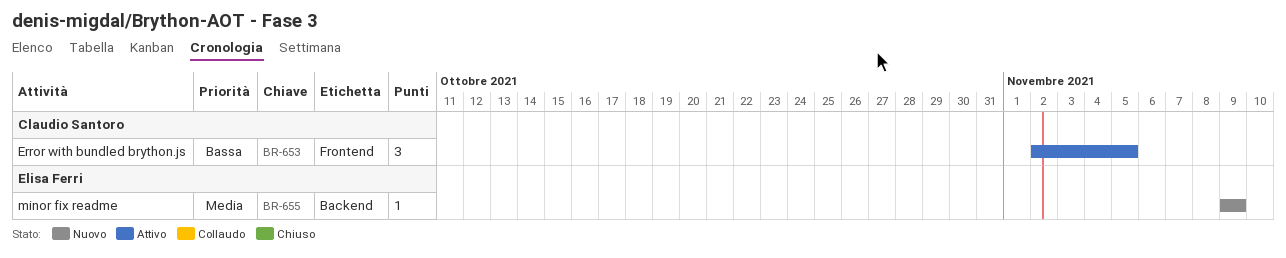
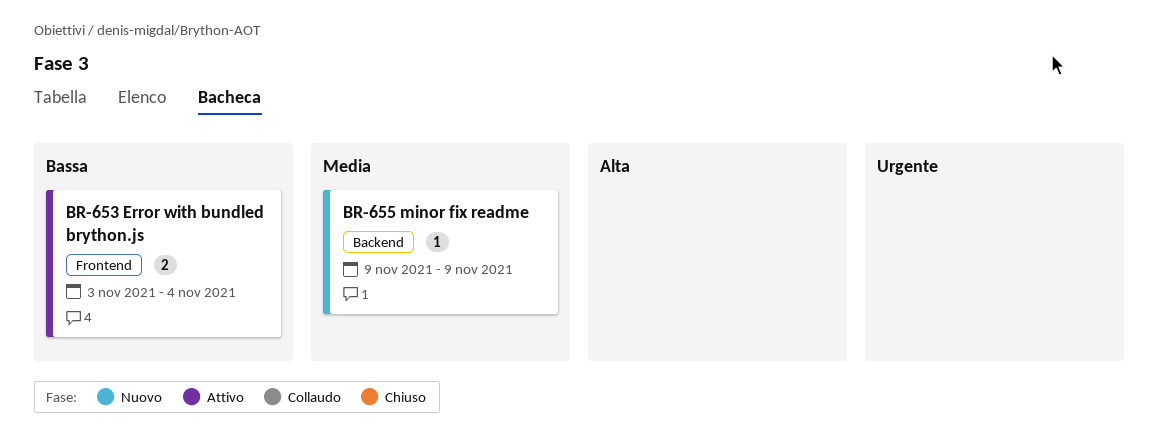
BR-653, estimate: 3 -> 2
BR-653, start: Nov 2 -> Nov 3
BR-653, due: Nov 5 -> Nov 4

